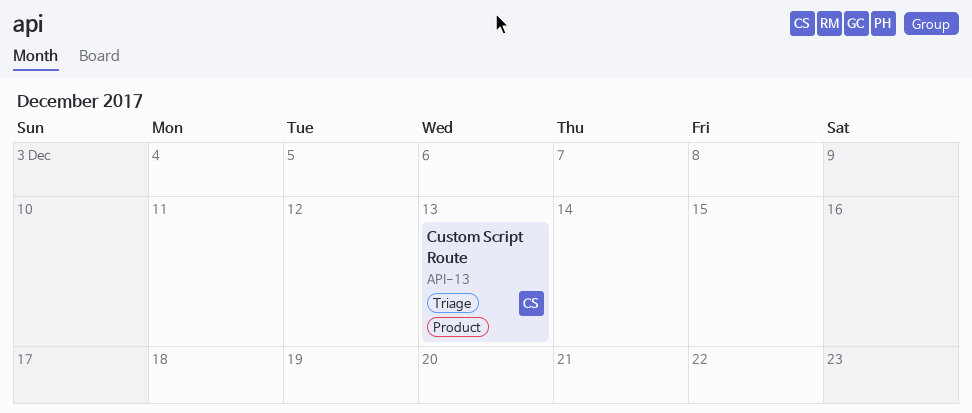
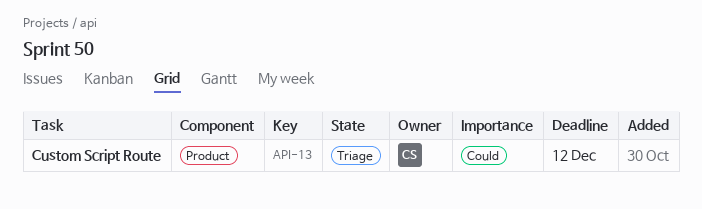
API-13, due: Dec 13 -> Dec 12

